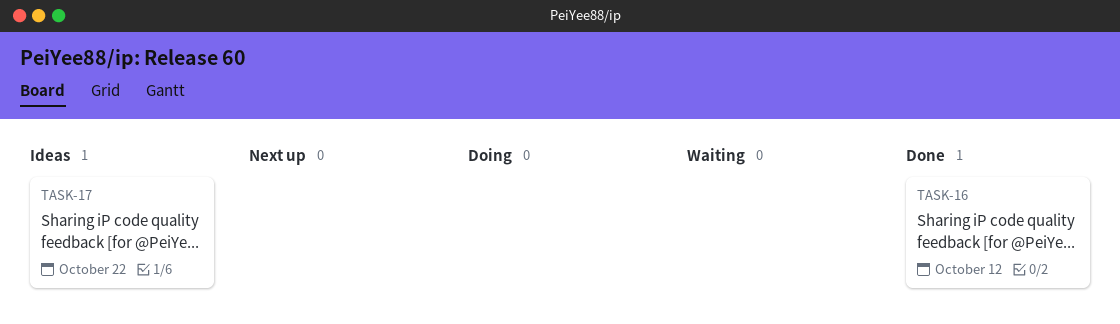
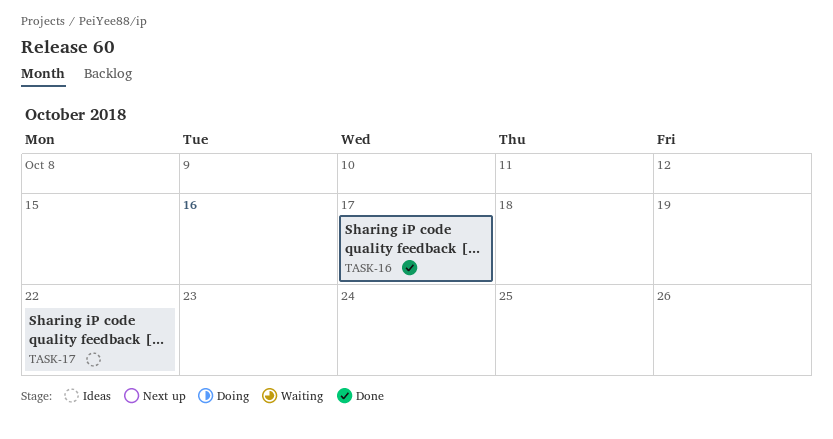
TASK-16, due: Oct 12 -> Oct 17

